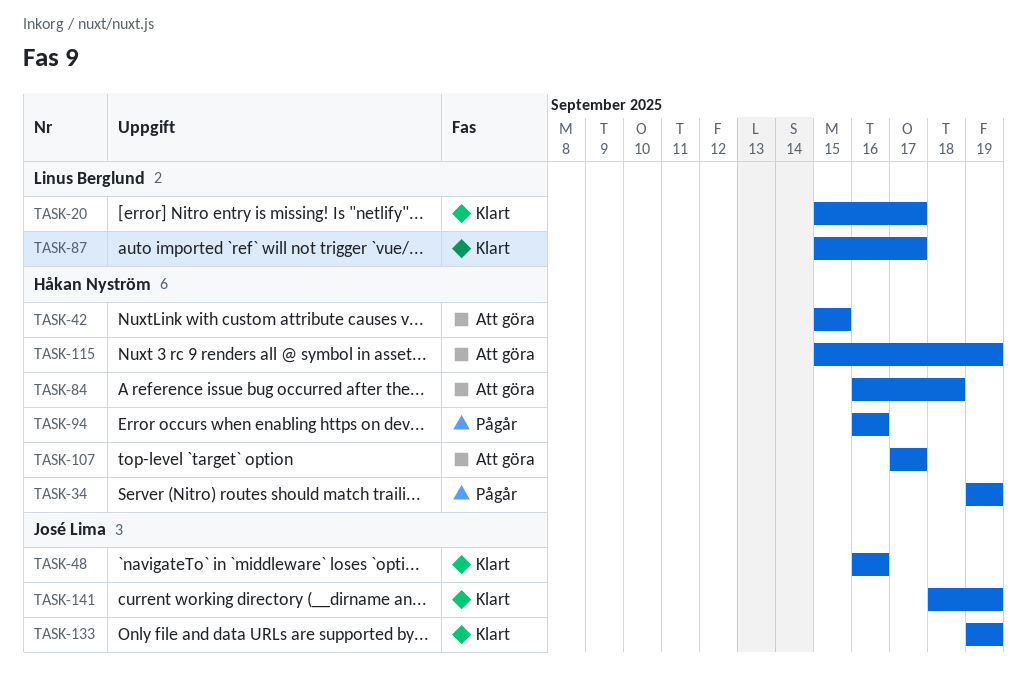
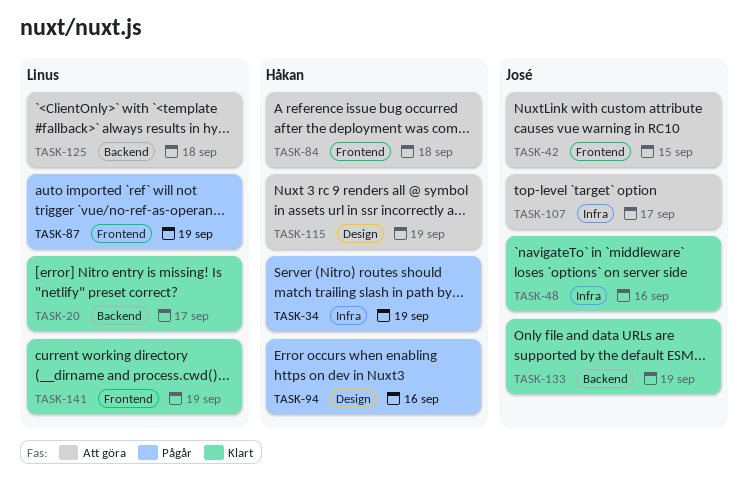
TASK-42, owner: Håkan Nyström -> José Lima
TASK-87, status: Klart -> Pågår
TASK-87, due: Sep 17 -> Sep 19
TASK-107, owner: Håkan Nyström -> José Lima
TASK-125: none -> present
TASK-141, owner: José Lima -> Linus Berglund

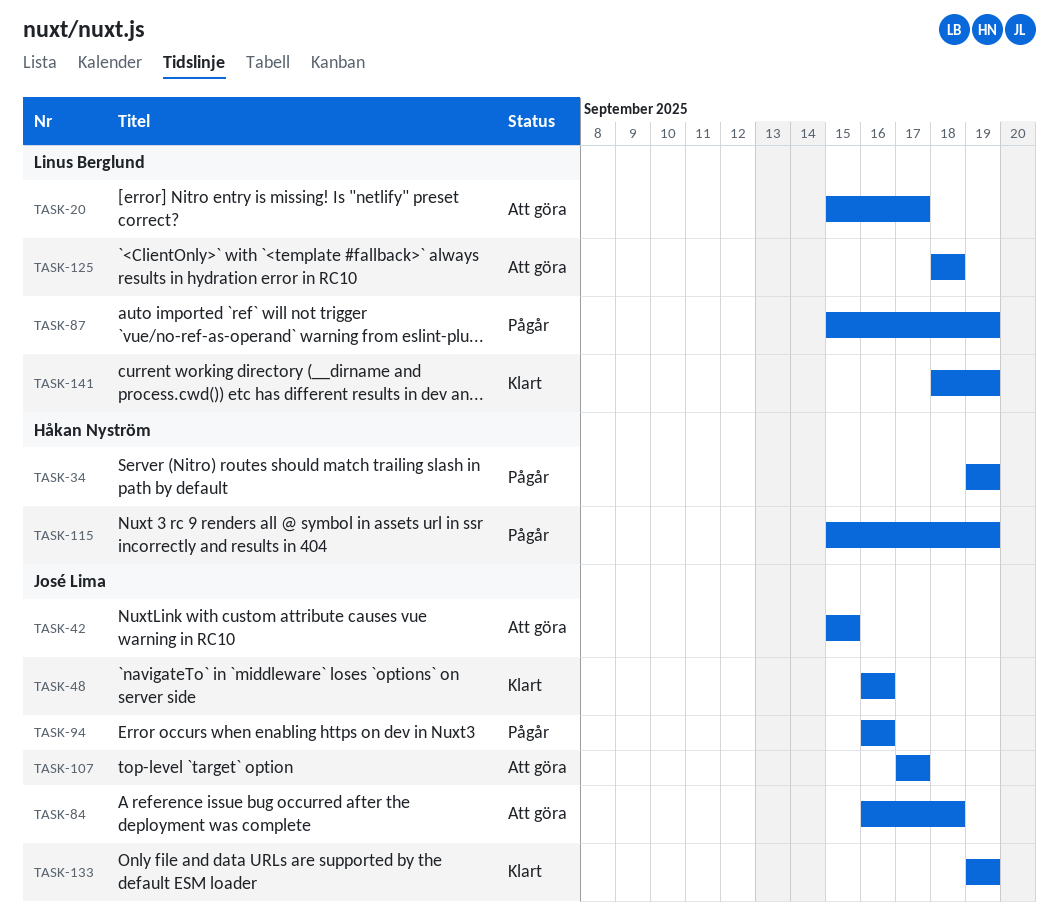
TASK-20, status: Klart -> Att göra
TASK-84, owner: Håkan Nyström -> José Lima
TASK-94, owner: Håkan Nyström -> José Lima
TASK-115, status: Att göra -> Pågår

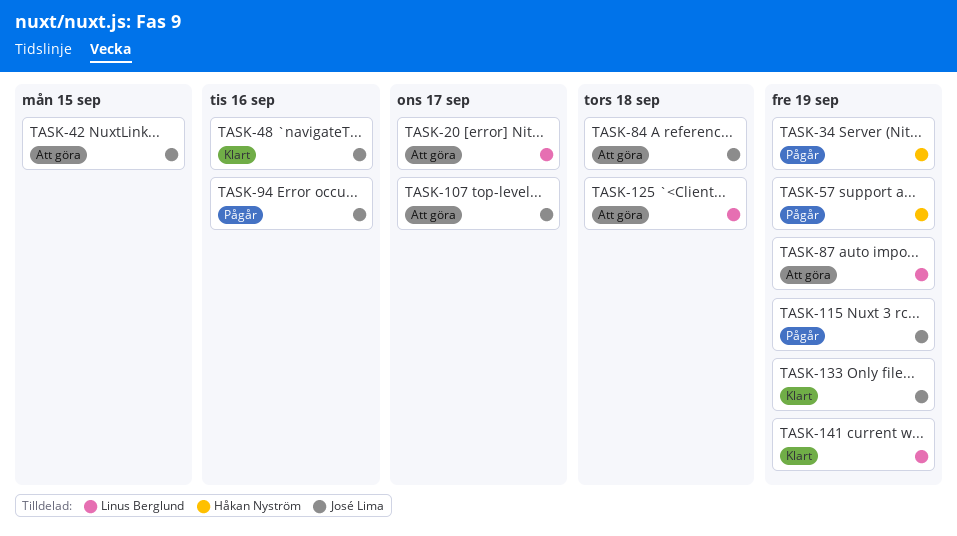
TASK-57: none -> present
TASK-87, status: Pågår -> Att göra
TASK-115, owner: Håkan Nyström -> José Lima

